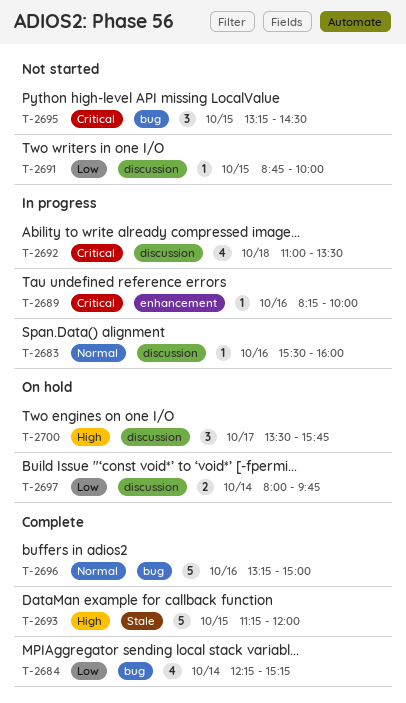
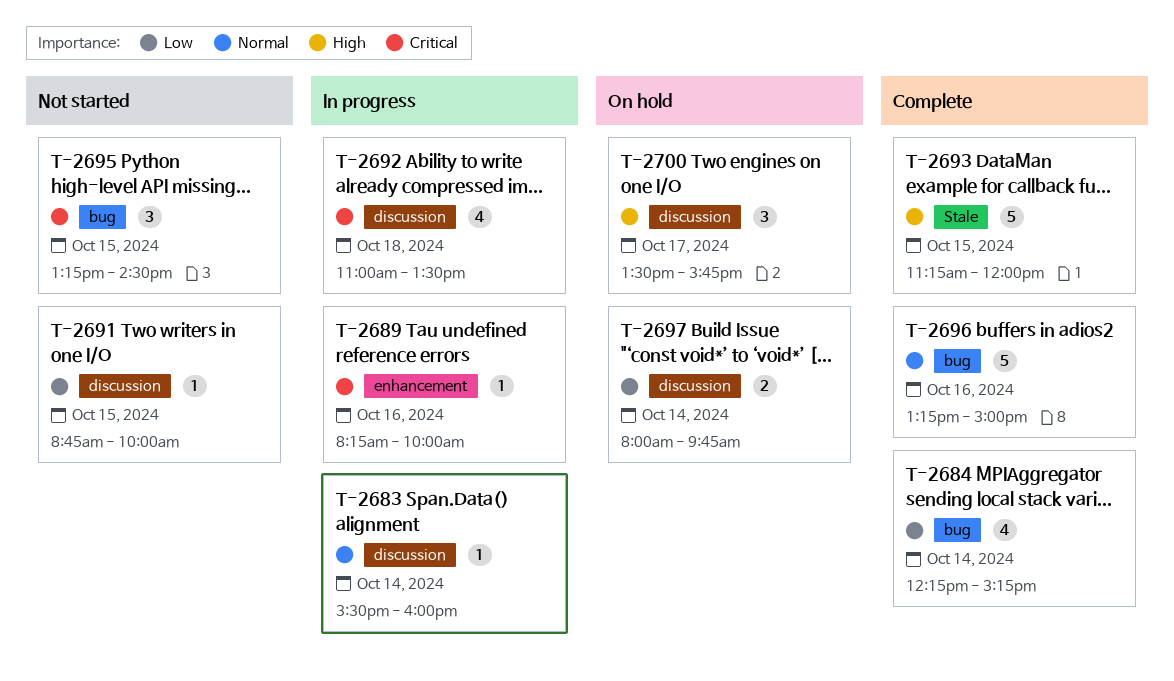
T-2683, day: Oct 16 -> Oct 14

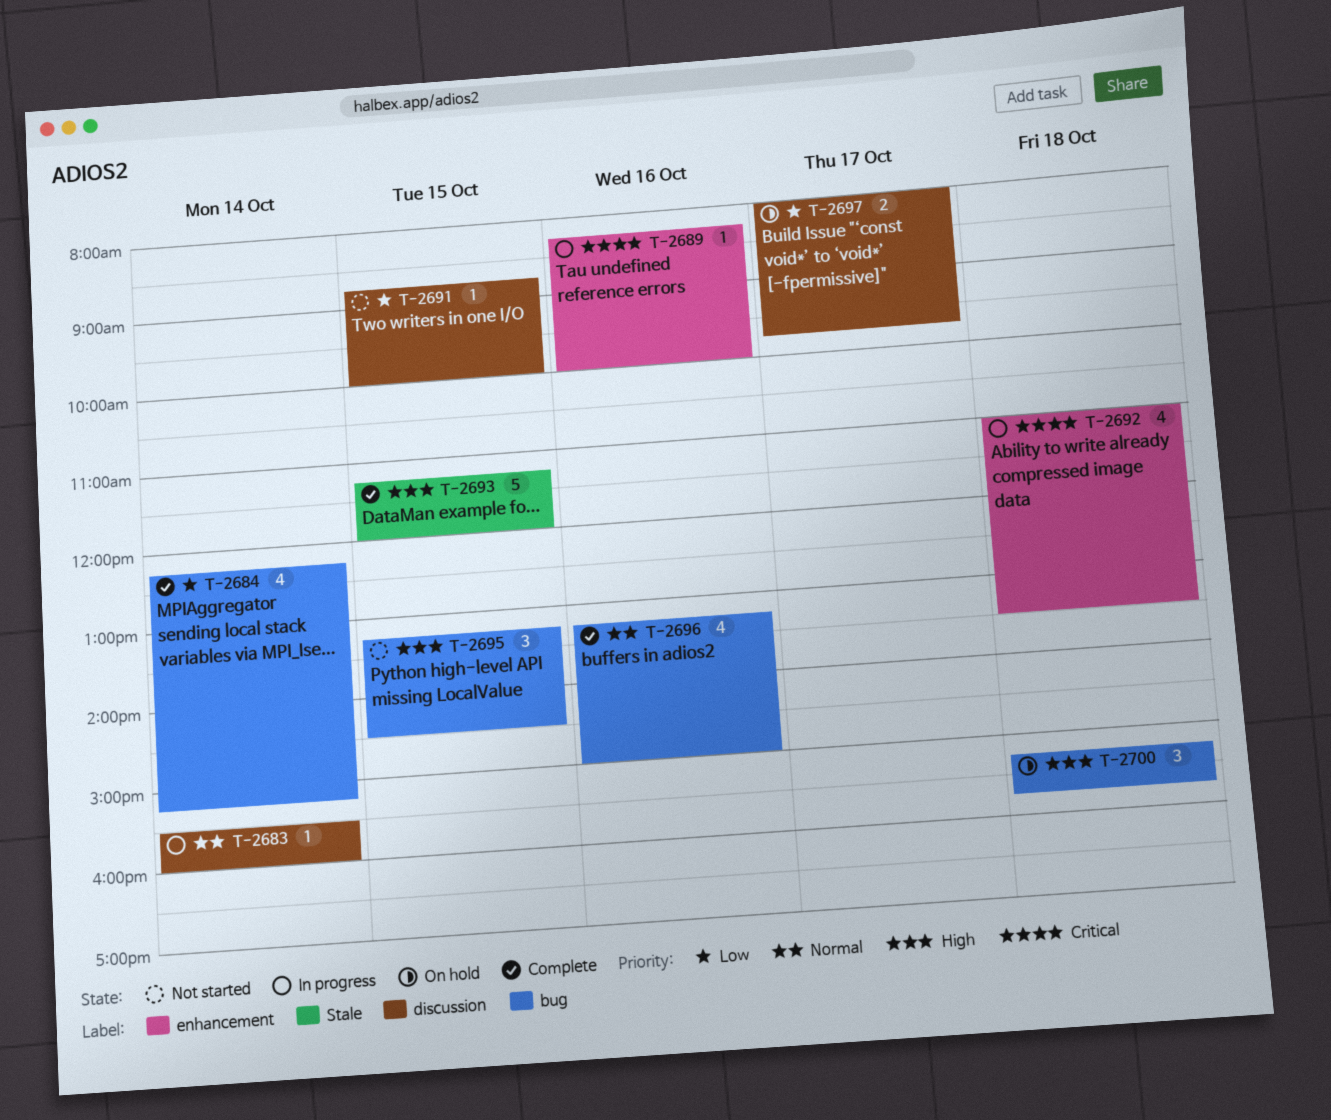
T-2692, label: discussion -> enhancement
T-2695, priority: Critical -> High
T-2696, estimate: 5 -> 4
T-2697, day: Oct 14 -> Oct 17
T-2700, label: discussion -> bug
T-2700, day: Oct 17 -> Oct 18
T-2700, begins: 13:30 -> 15:15

